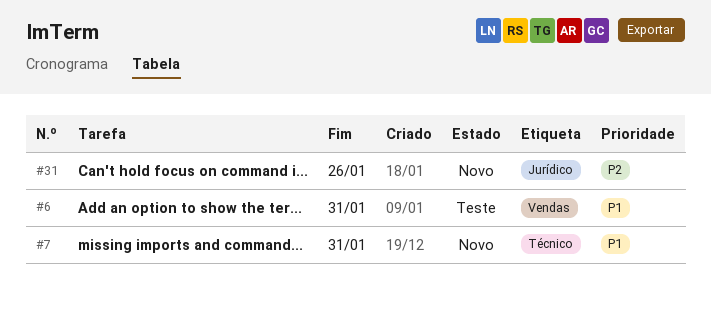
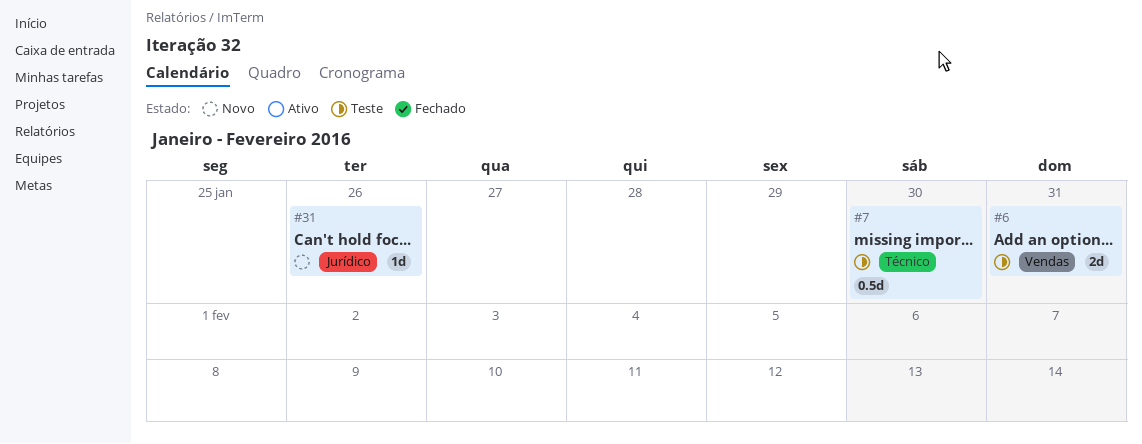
#7, status: Novo -> Teste
#7, due: Jan 31 -> Jan 30

